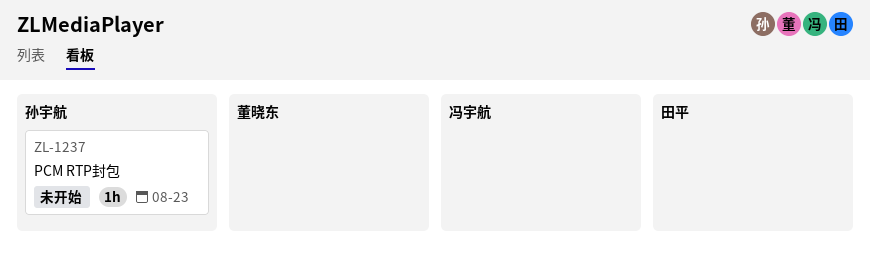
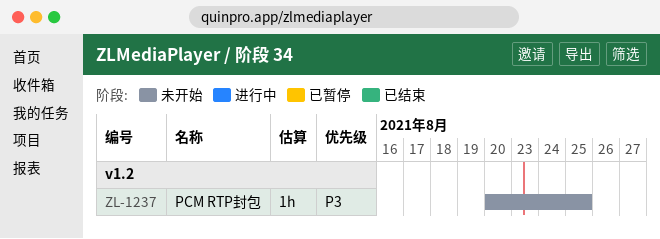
ZL-1237, due: Aug 23 -> Aug 25

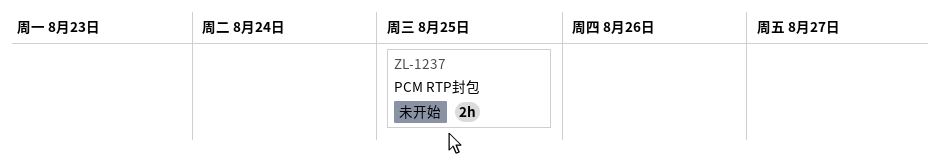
ZL-1237, estimate: 1h -> 2h

